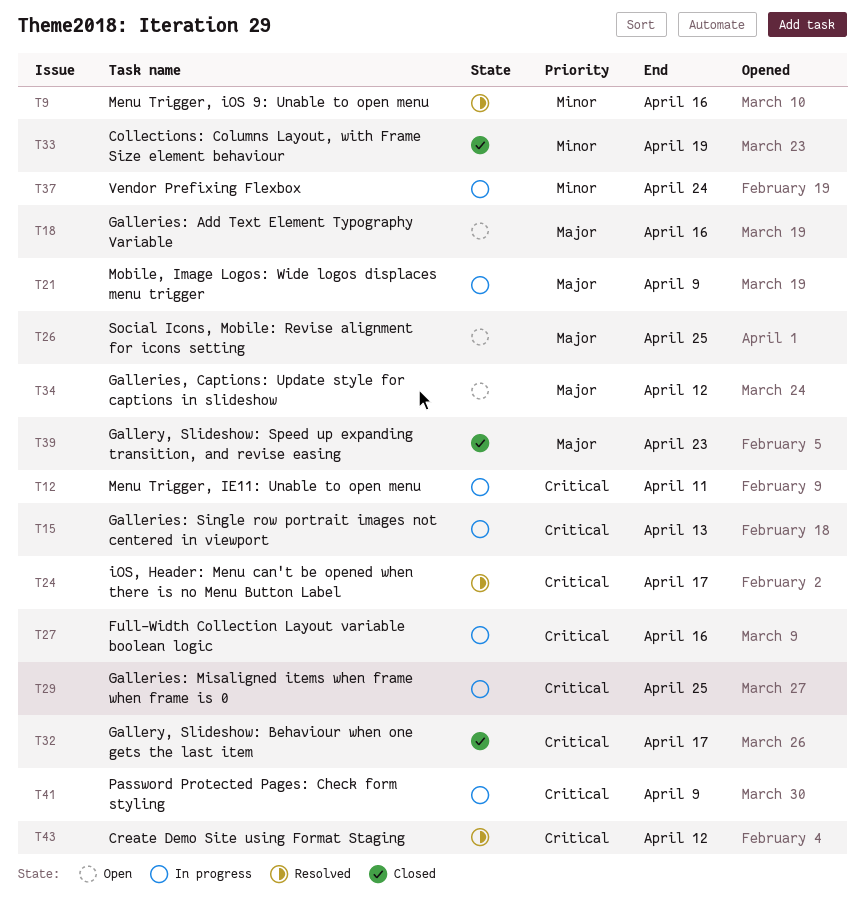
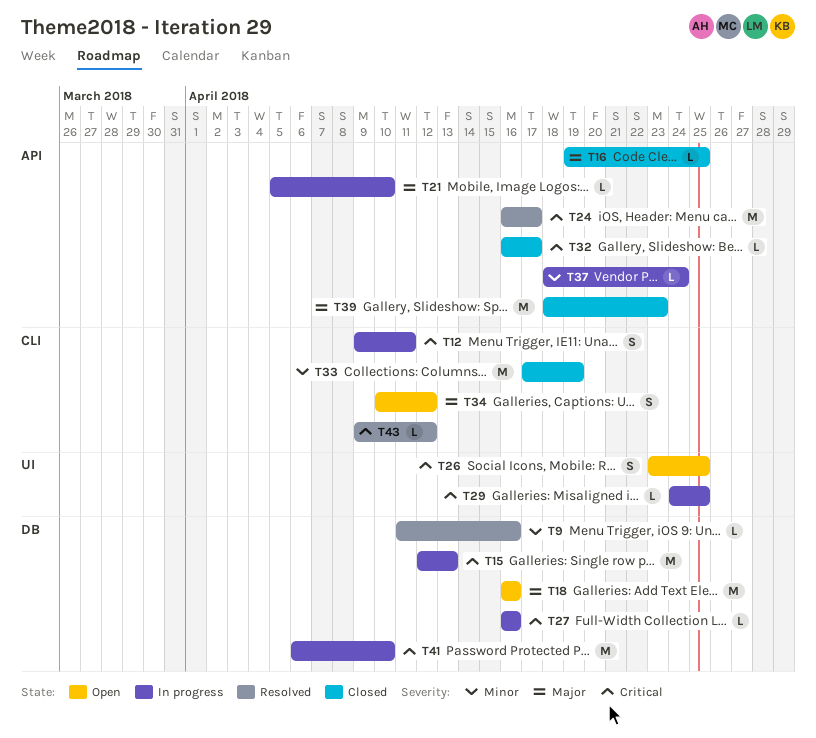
T16: none -> present
T21, due: Apr 9 -> Apr 10
T26, priority: Major -> Critical
T41, due: Apr 9 -> Apr 10

